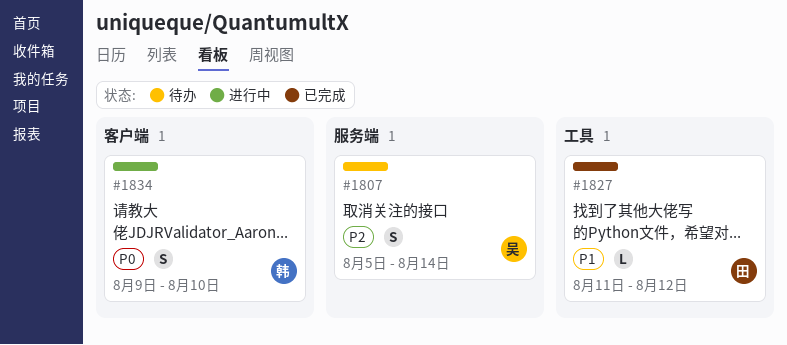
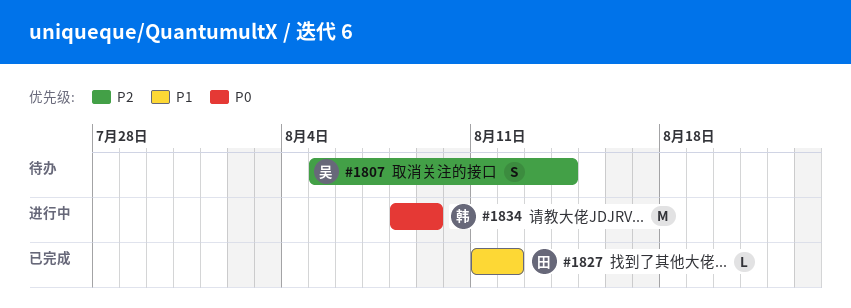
#1834, estimate: S -> M
#1834, start: Aug 9 -> Aug 8
#1834, due: Aug 10 -> Aug 9

